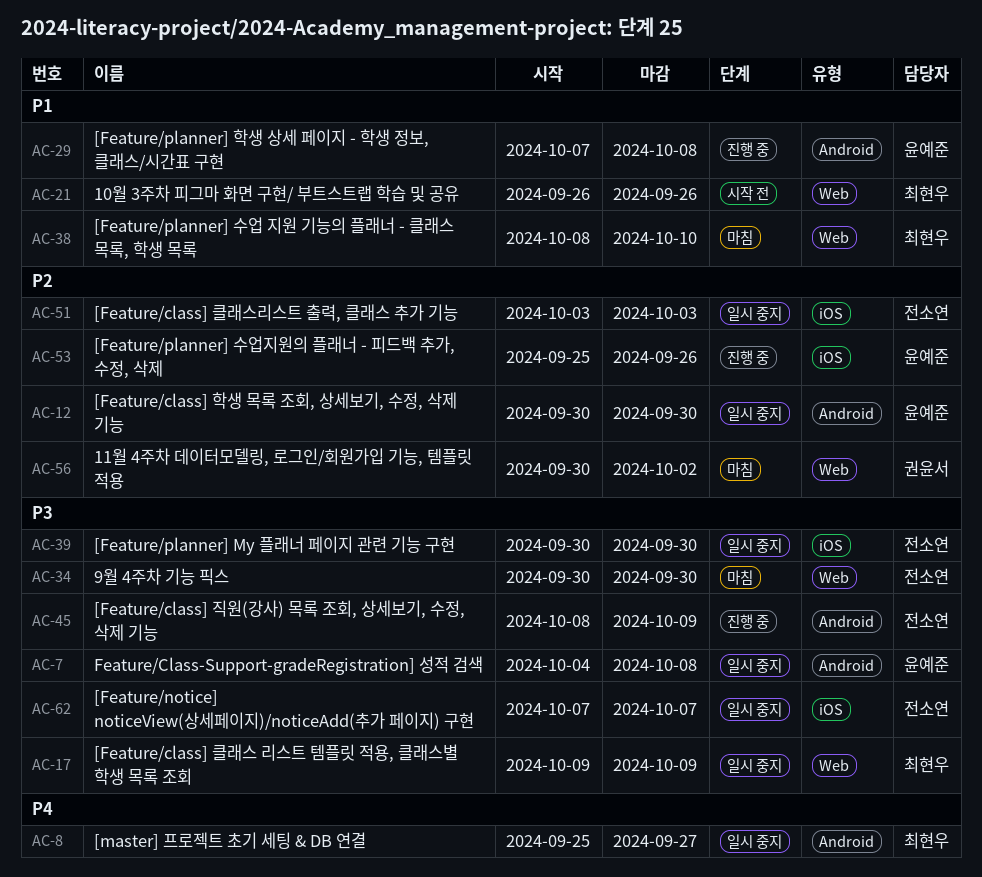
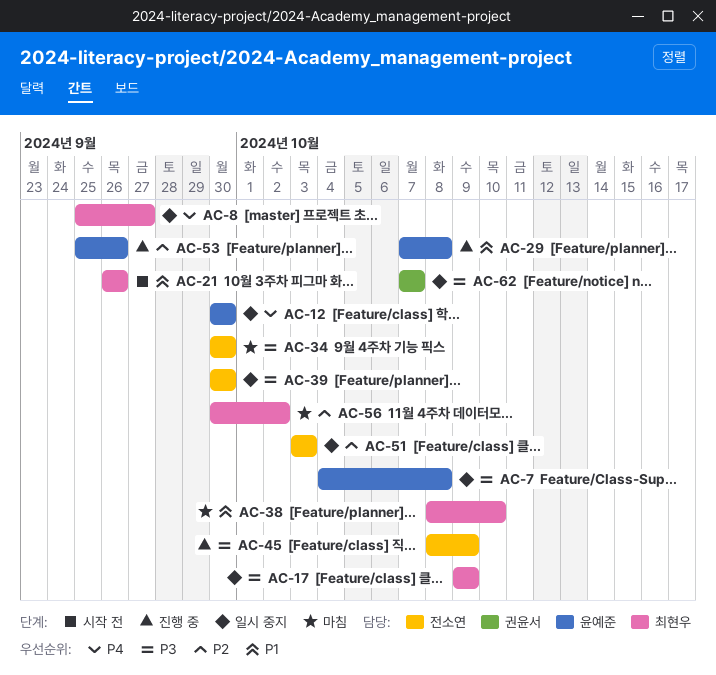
AC-12, priority: P2 -> P4
AC-56, owner: 권윤서 -> 최현우
AC-62, owner: 전소연 -> 권윤서

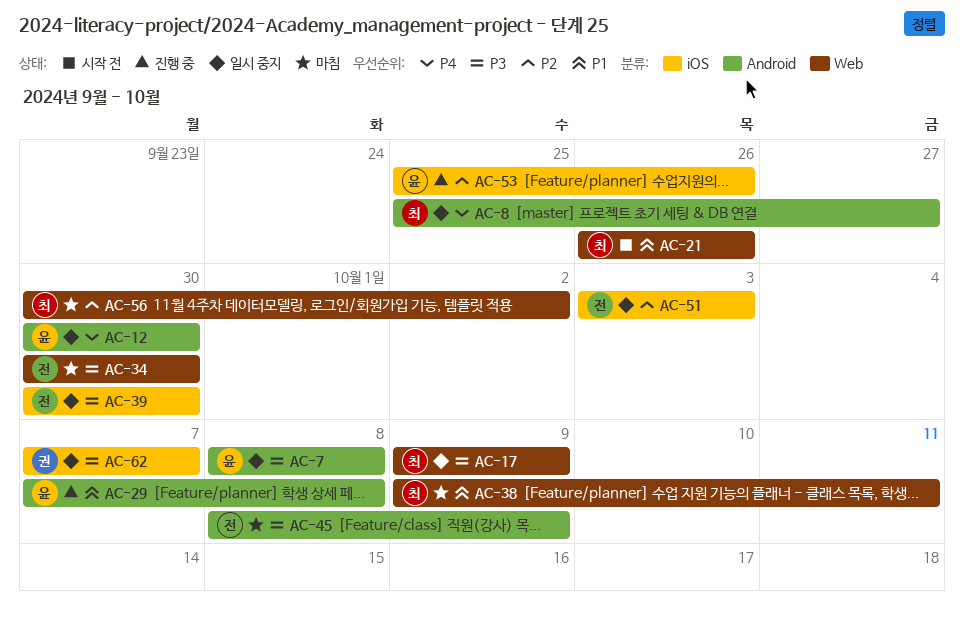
AC-7, start: Oct 4 -> Oct 8
AC-38, start: Oct 8 -> Oct 9
AC-38, due: Oct 10 -> Oct 11
AC-45, status: 진행 중 -> 마침

